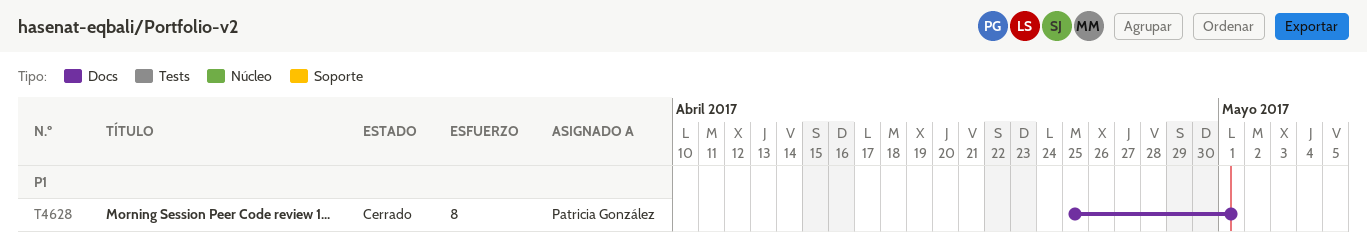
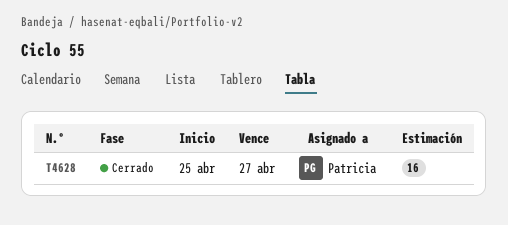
T4628, estimate: 8 -> 16
T4628, due: May 1 -> Apr 27

